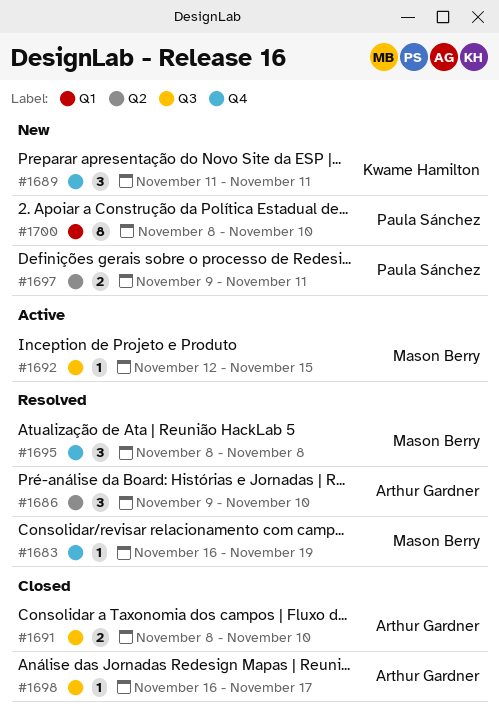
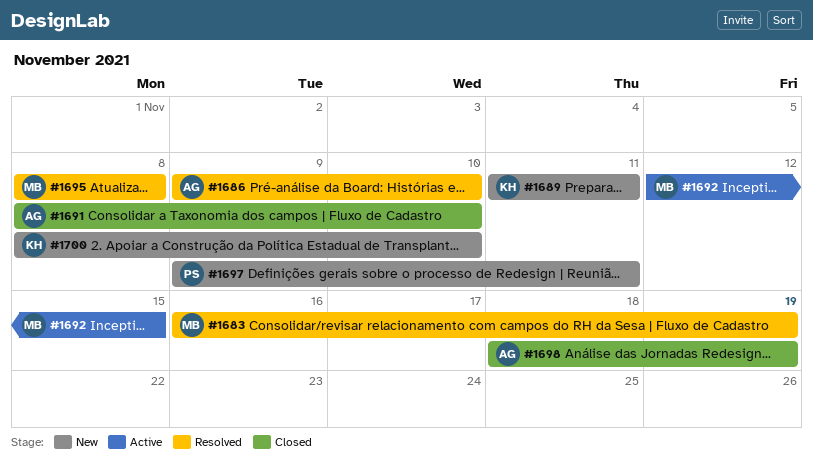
#1698, start: Nov 16 -> Nov 18
#1698, due: Nov 17 -> Nov 19
#1700, owner: Paula Sánchez -> Kwame Hamilton

